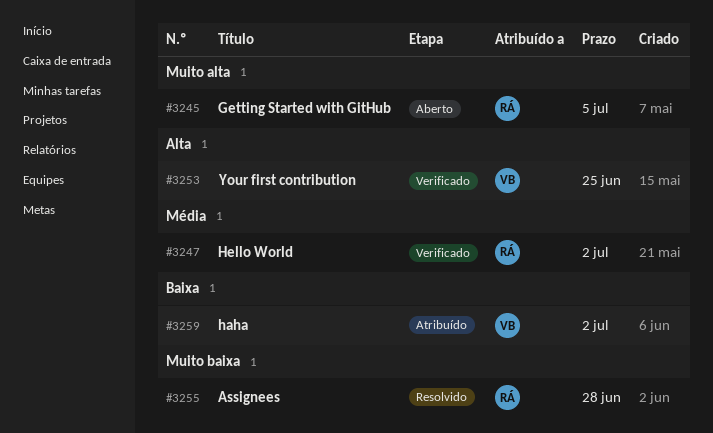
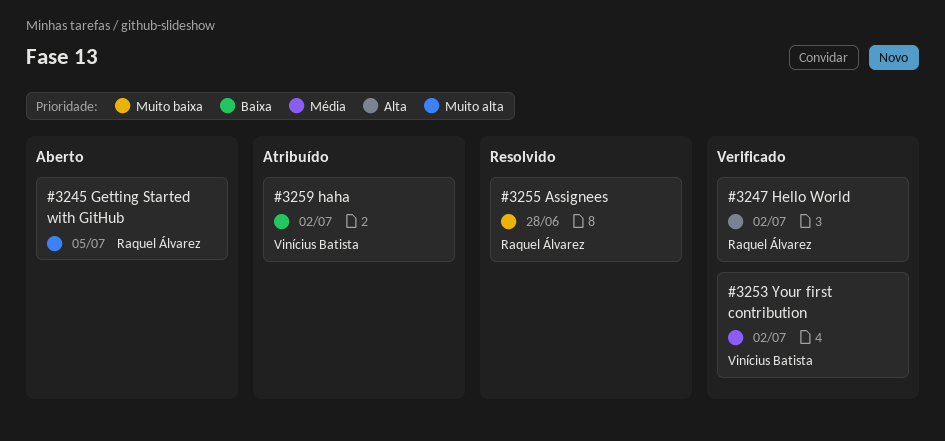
#3247, priority: Média -> Alta
#3253, priority: Alta -> Média
#3253, due: Jun 25 -> Jul 2

